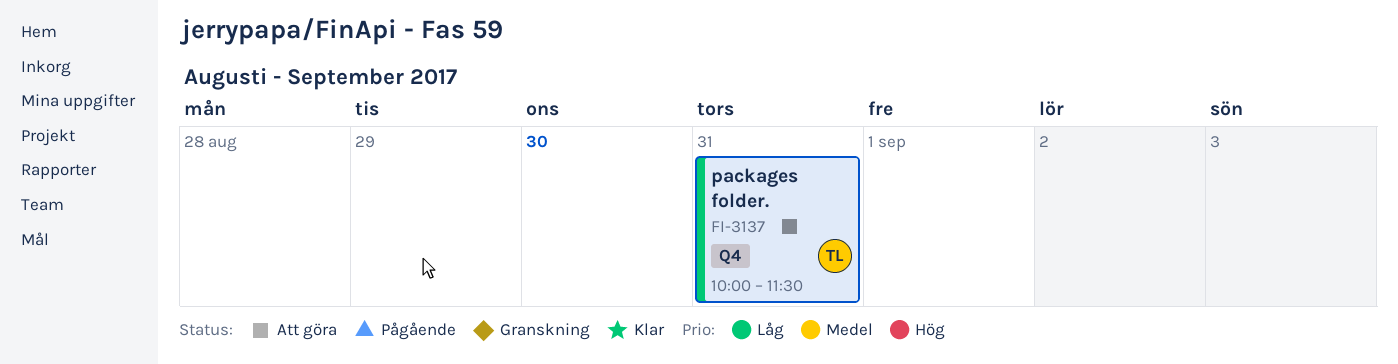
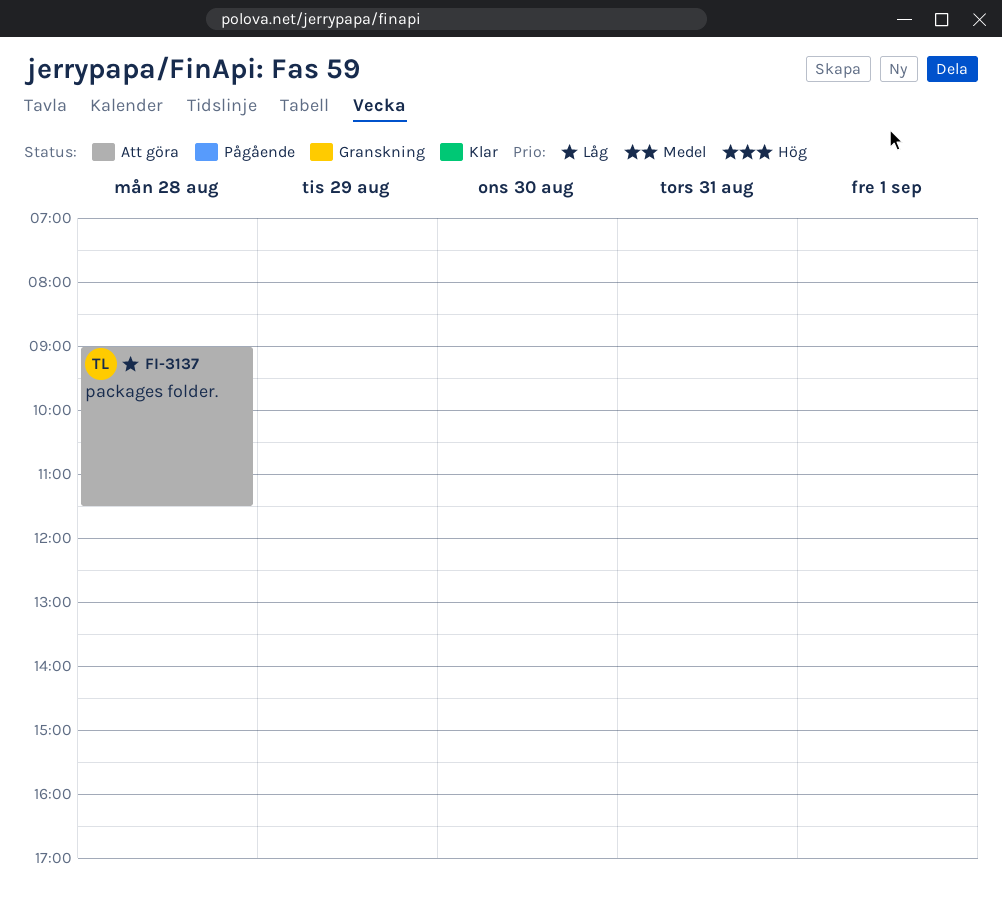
FI-3137, day: Aug 31 -> Aug 28
FI-3137, begins: 10:00 -> 09:00

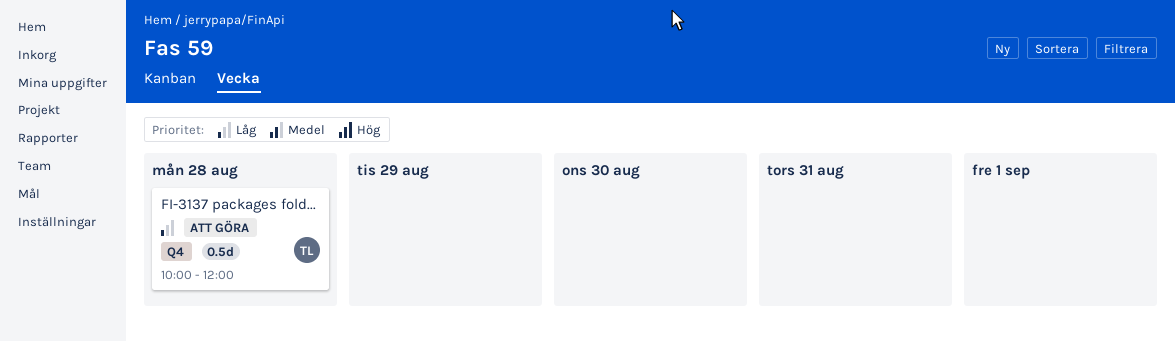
FI-3137, begins: 09:00 -> 10:00
FI-3137, ends: 11:30 -> 12:00

